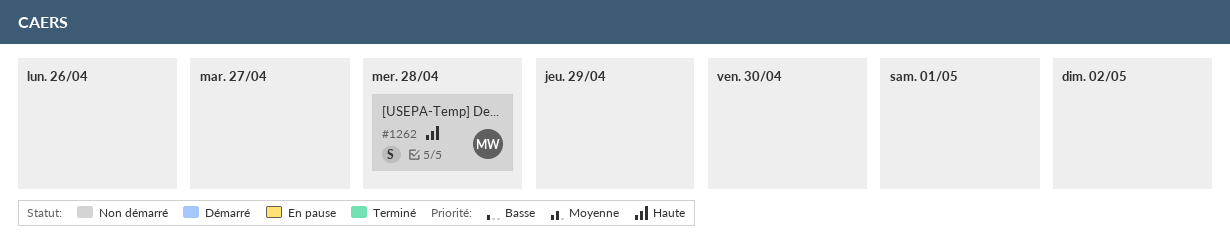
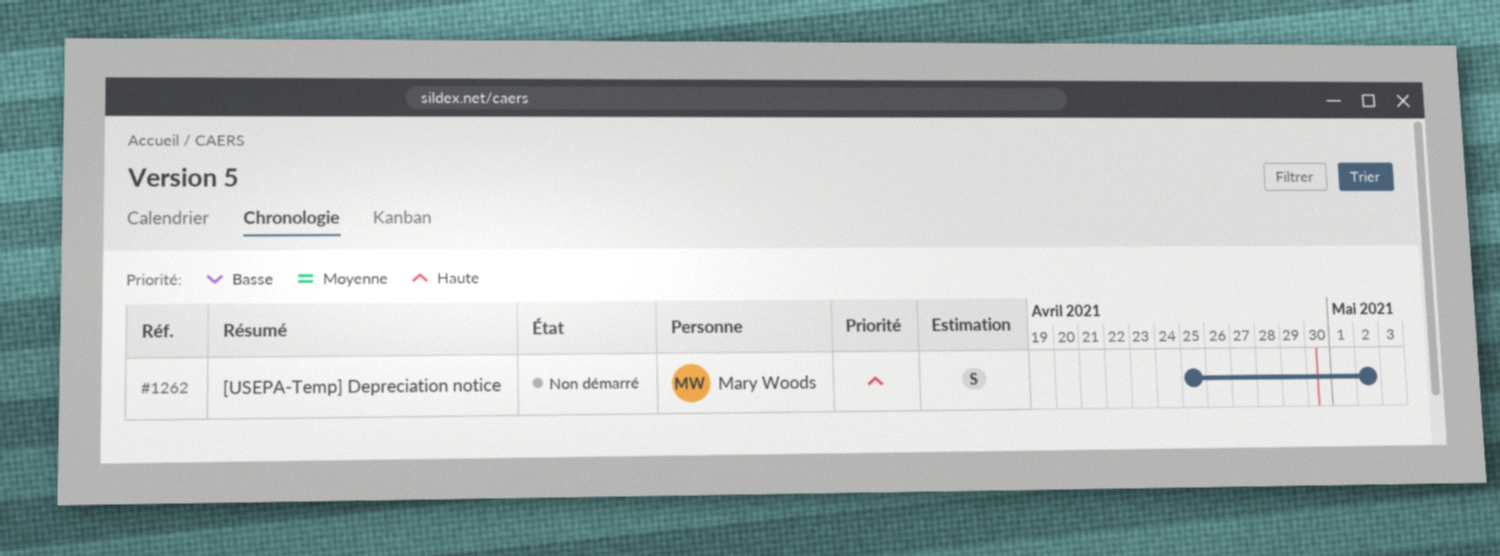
#1262, due: Apr 28 -> May 2

